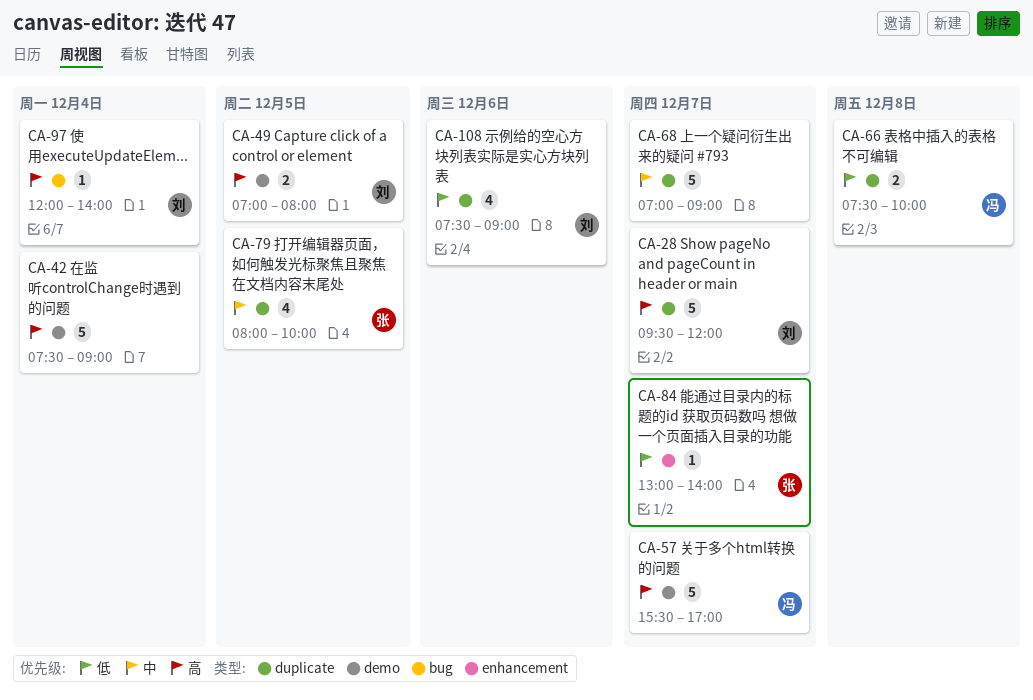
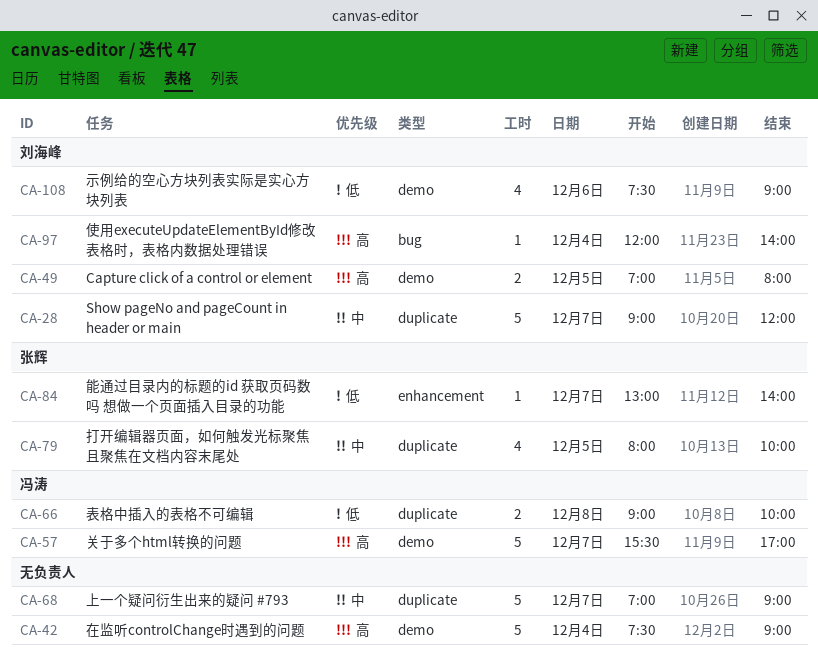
CA-28, priority: 高 -> 中
CA-28, begins: 09:30 -> 09:00
CA-66, begins: 07:30 -> 09:00
CA-108, label: duplicate -> demo

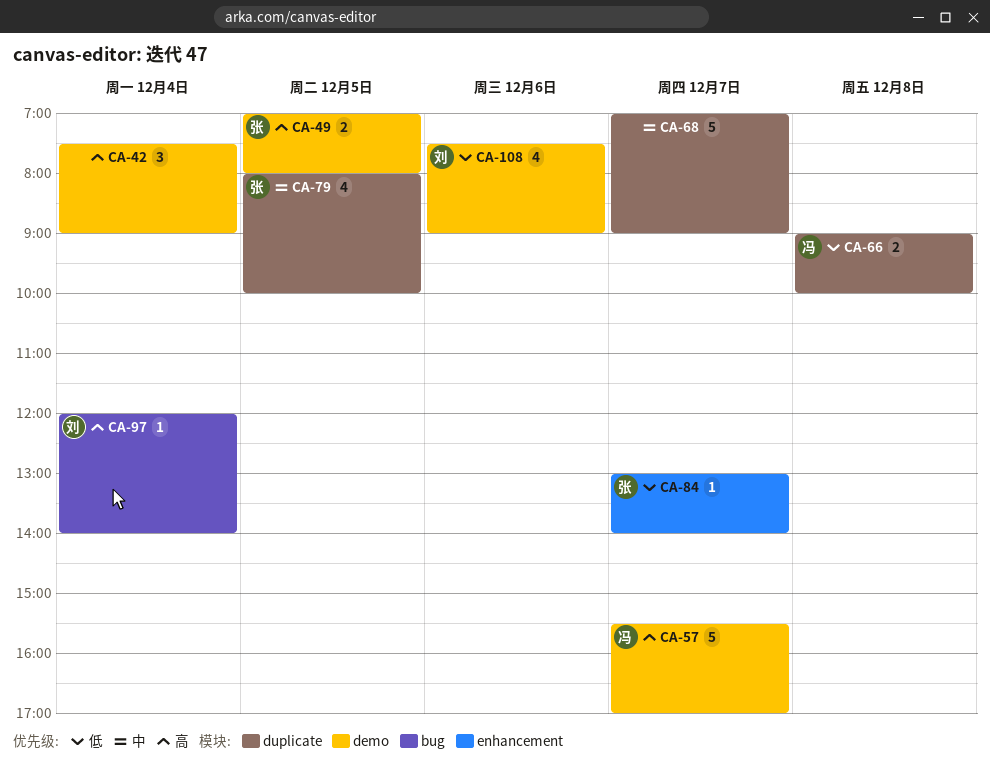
CA-28: present -> none
CA-42, estimate: 5 -> 3
CA-49, owner: 刘海峰 -> 张辉

